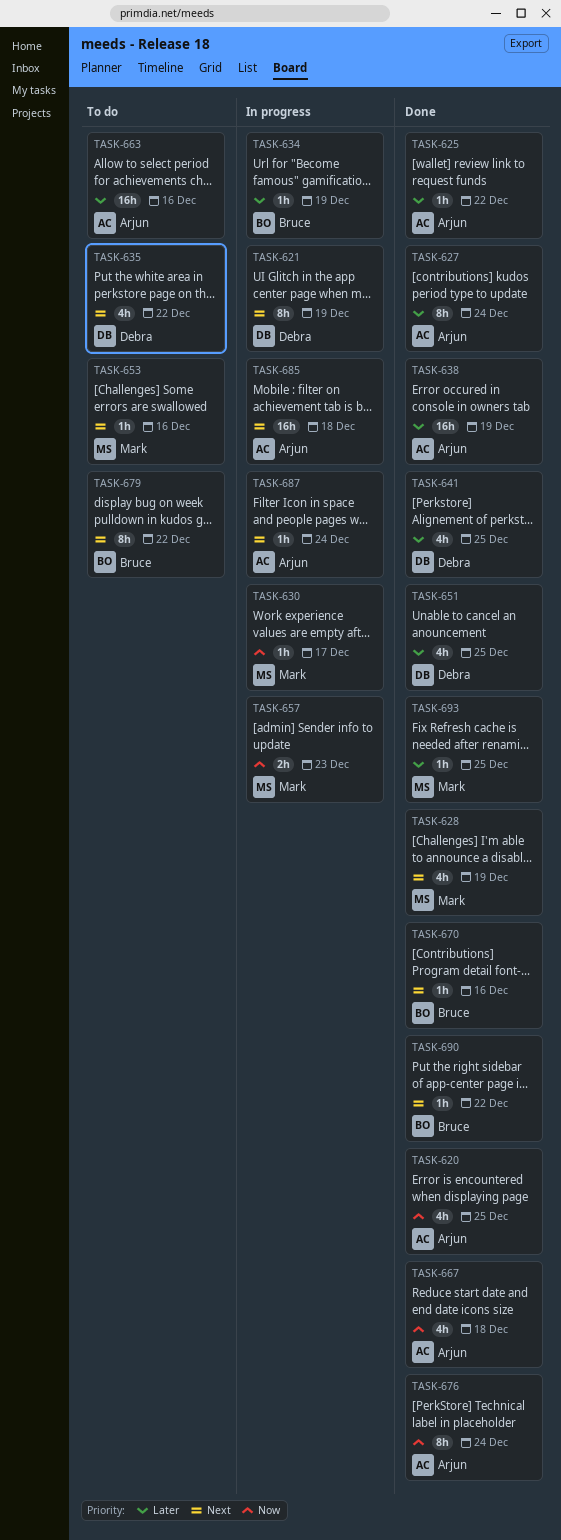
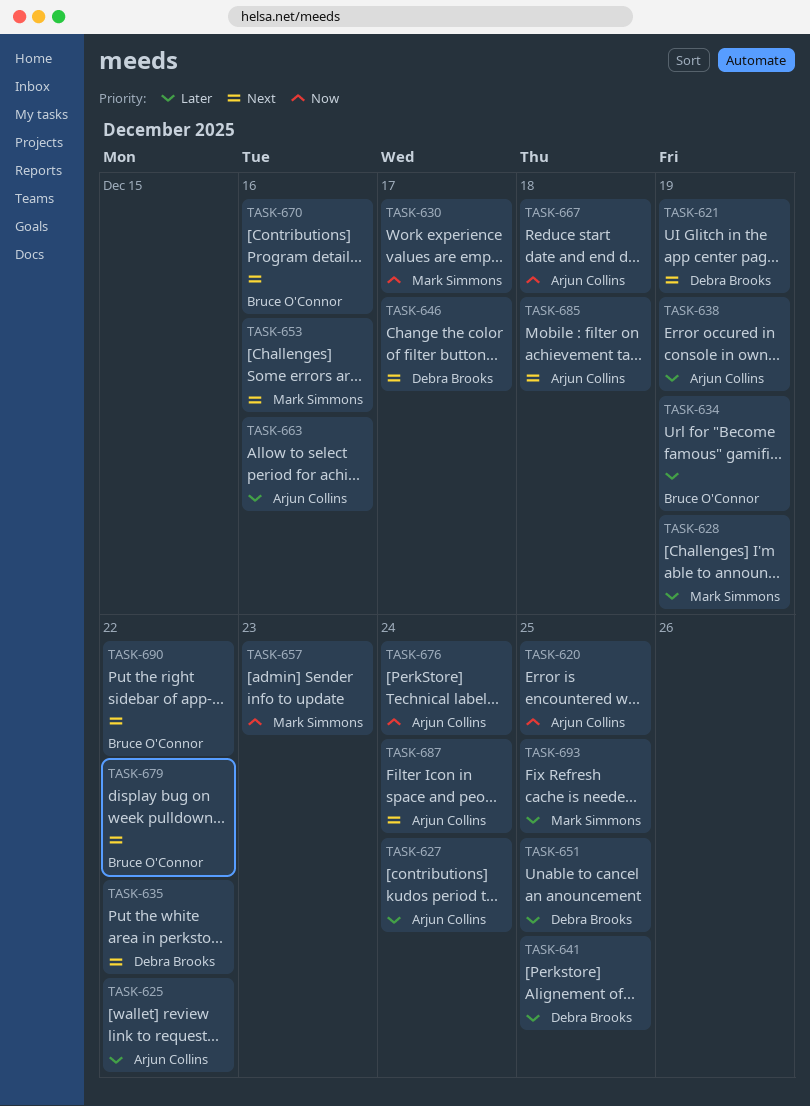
TASK-628, priority: Next -> Later
TASK-646: none -> present

